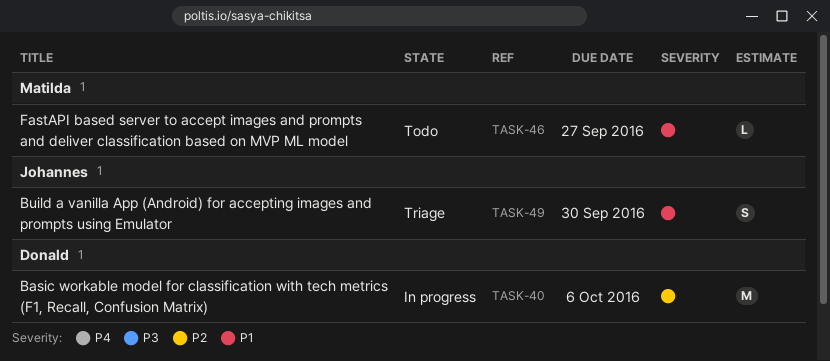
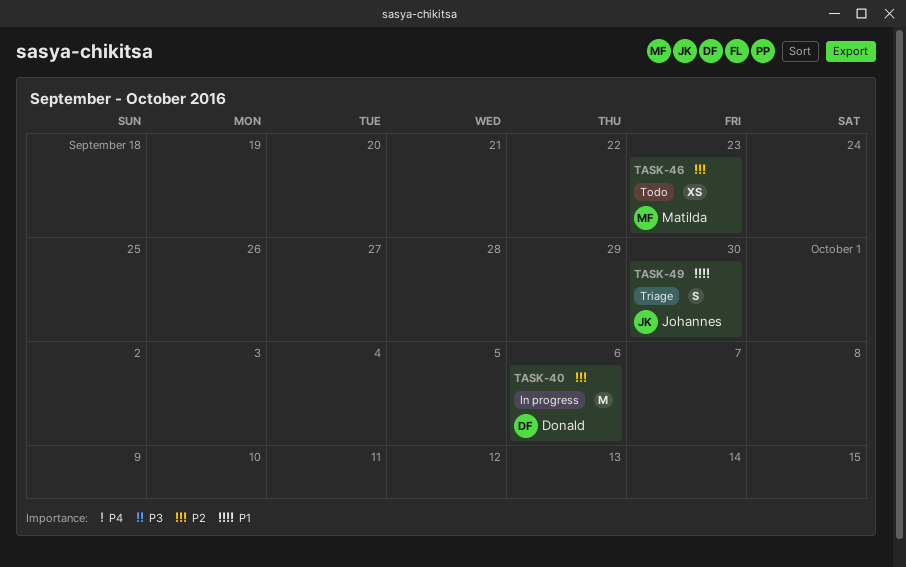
TASK-46, priority: P1 -> P2
TASK-46, estimate: L -> XS
TASK-46, due: Sep 27 -> Sep 23

